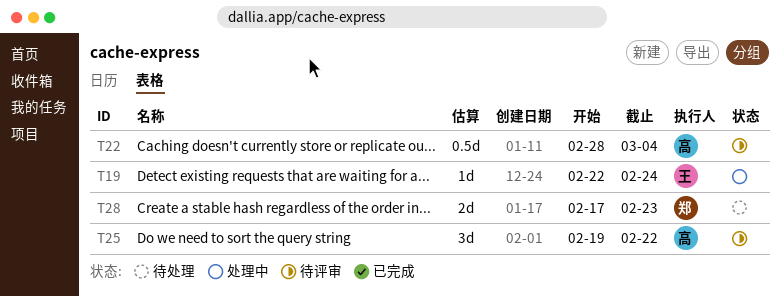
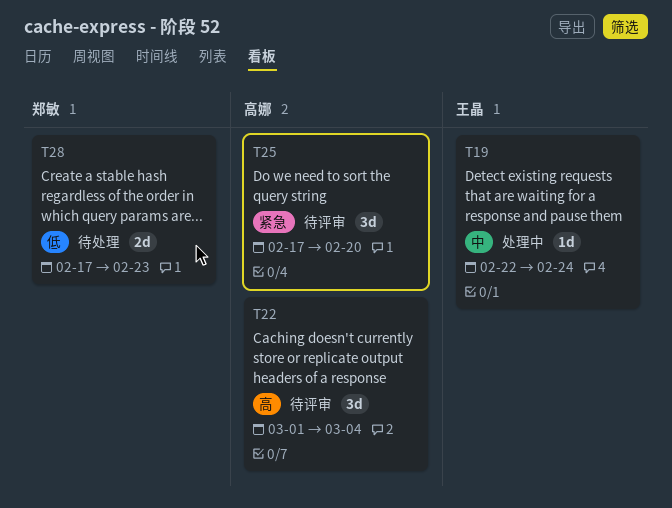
T22, estimate: 0.5d -> 3d
T22, start: Feb 28 -> Mar 1
T25, start: Feb 19 -> Feb 17
T25, due: Feb 22 -> Feb 20

